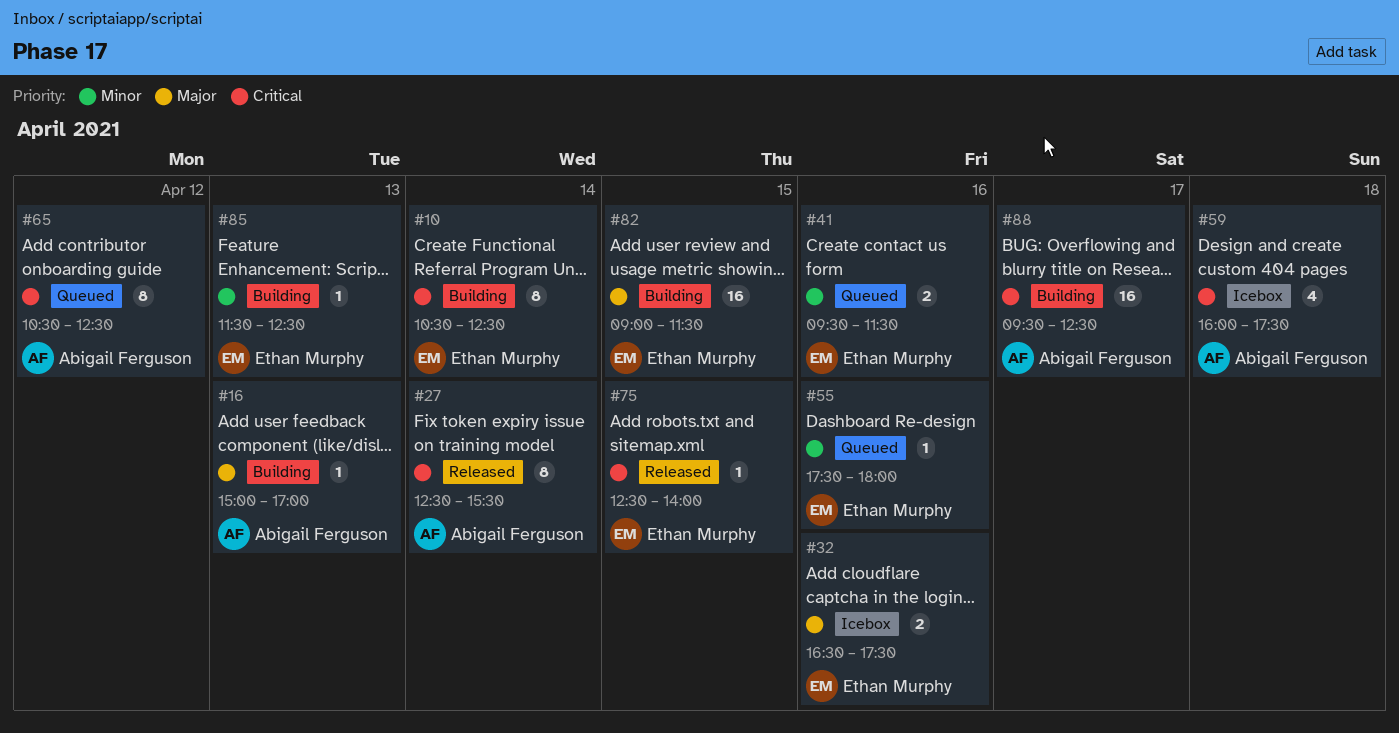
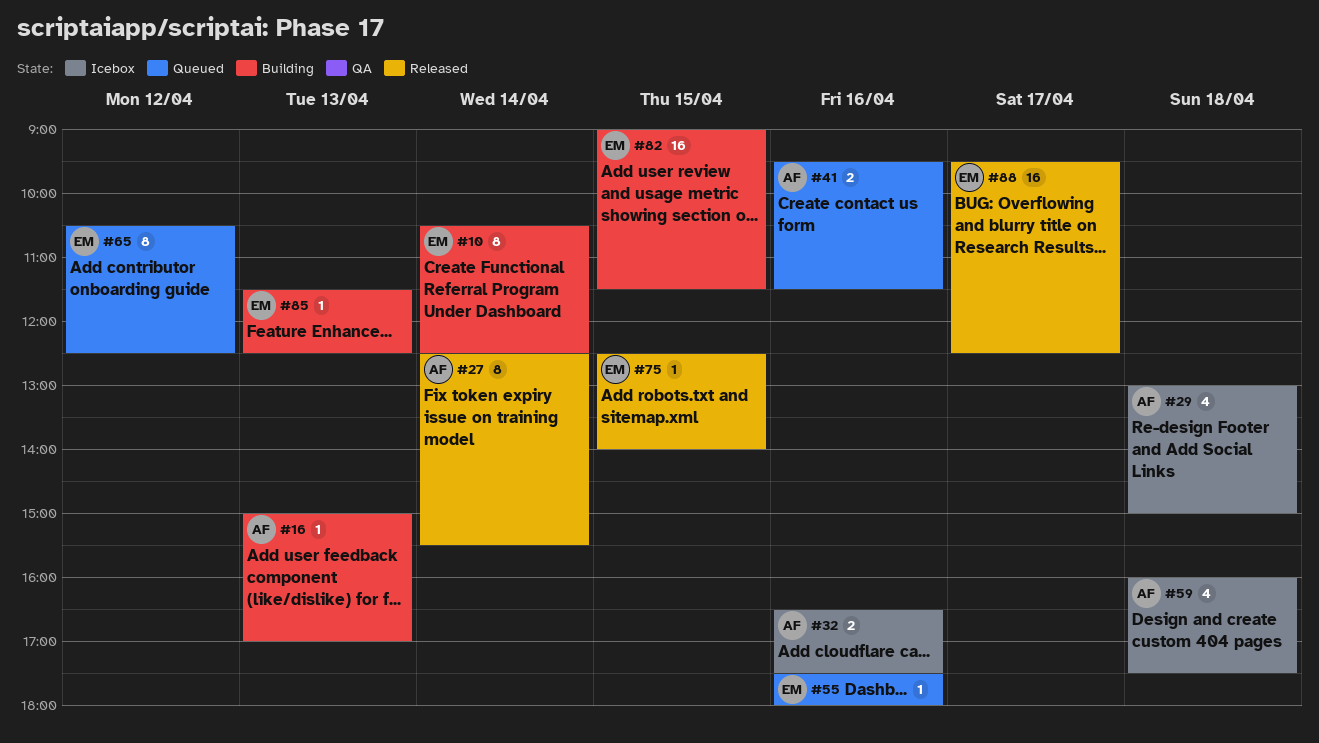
#29: none -> present
#32, owner: Ethan Murphy -> Abigail Ferguson
#41, owner: Ethan Murphy -> Abigail Ferguson
#65, owner: Abigail Ferguson -> Ethan Murphy
#88, status: Building -> Released
#88, owner: Abigail Ferguson -> Ethan Murphy

